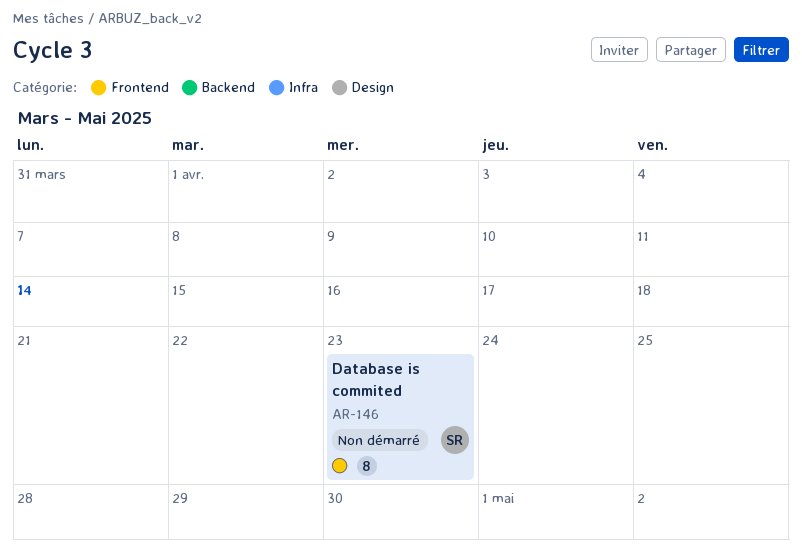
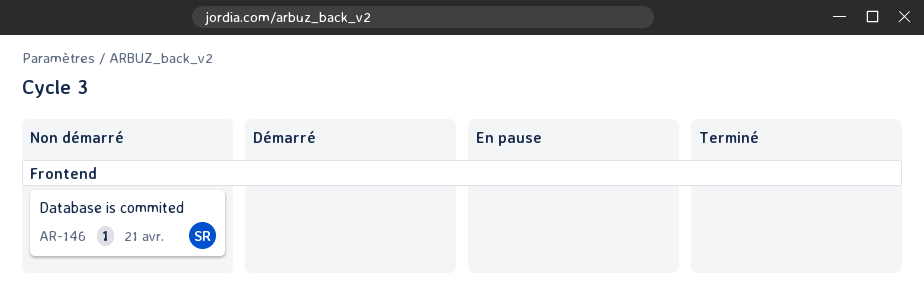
AR-146, estimate: 8 -> 1
AR-146, due: Apr 23 -> Apr 21

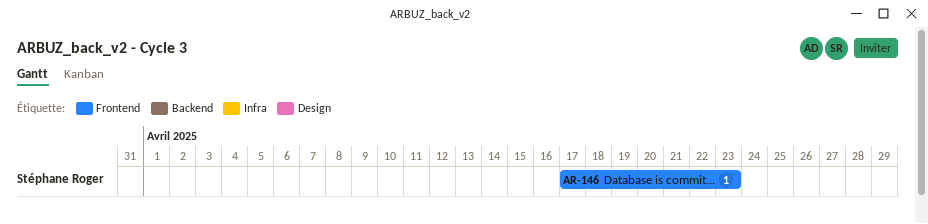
AR-146, due: Apr 21 -> Apr 23

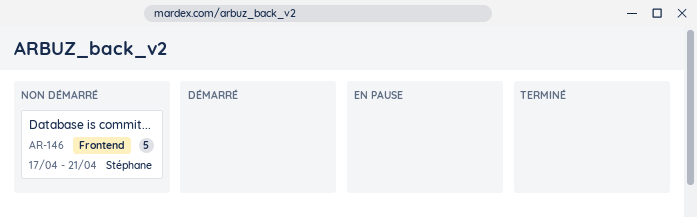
AR-146, estimate: 1 -> 5
AR-146, due: Apr 23 -> Apr 21

